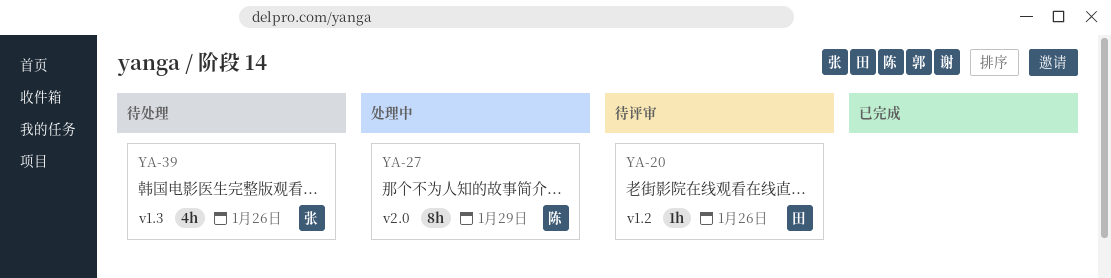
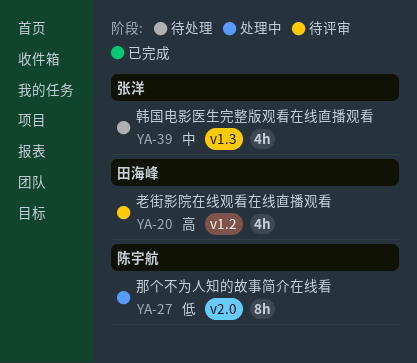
YA-20, estimate: 1h -> 4h

